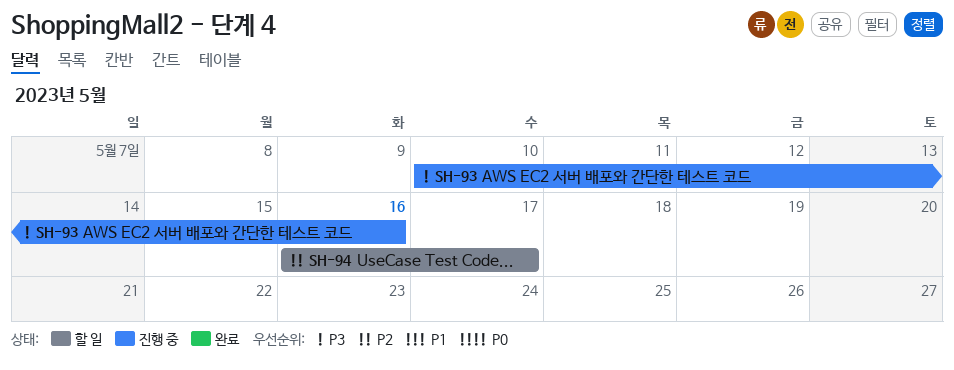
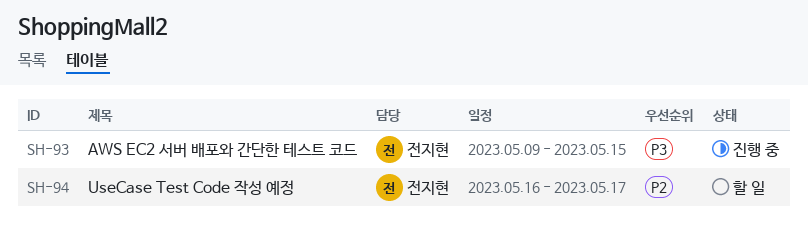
SH-93, start: May 10 -> May 9
SH-93, due: May 16 -> May 15

